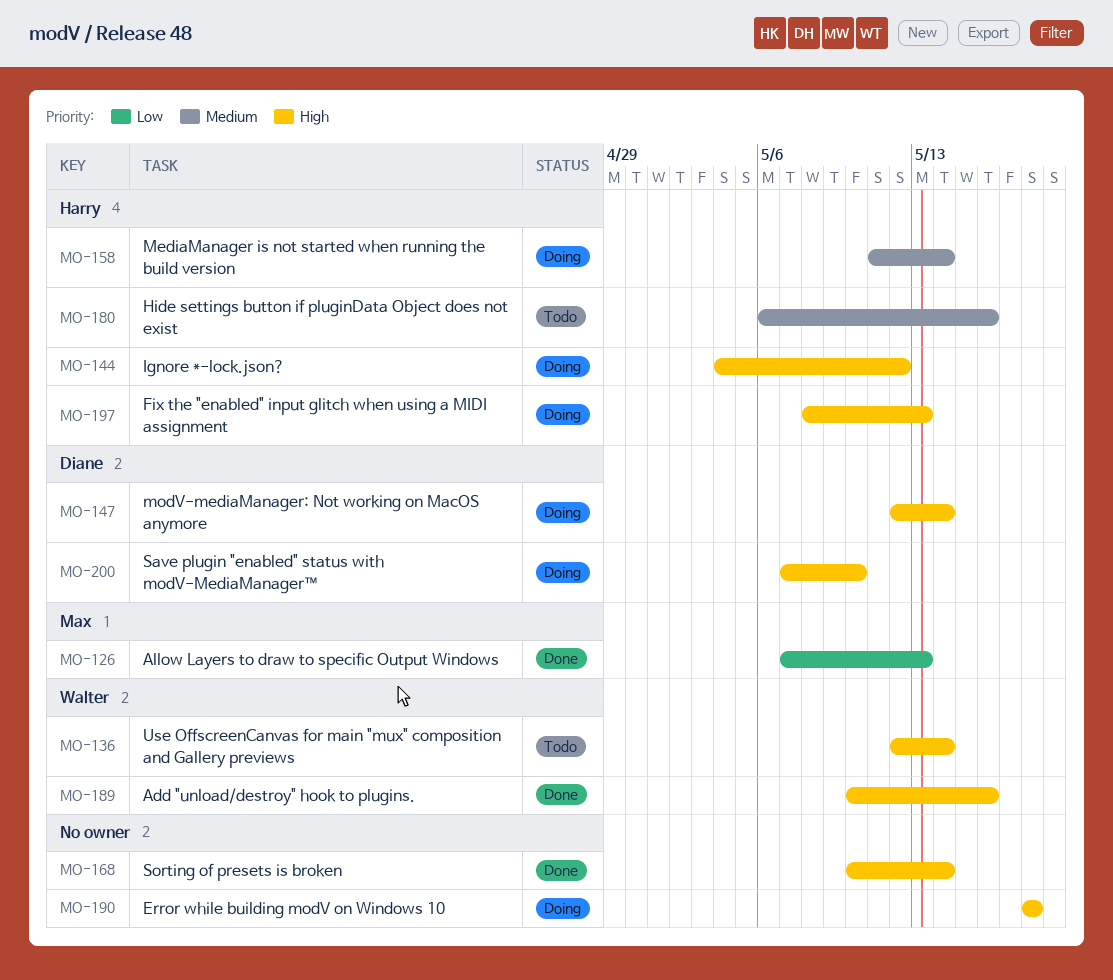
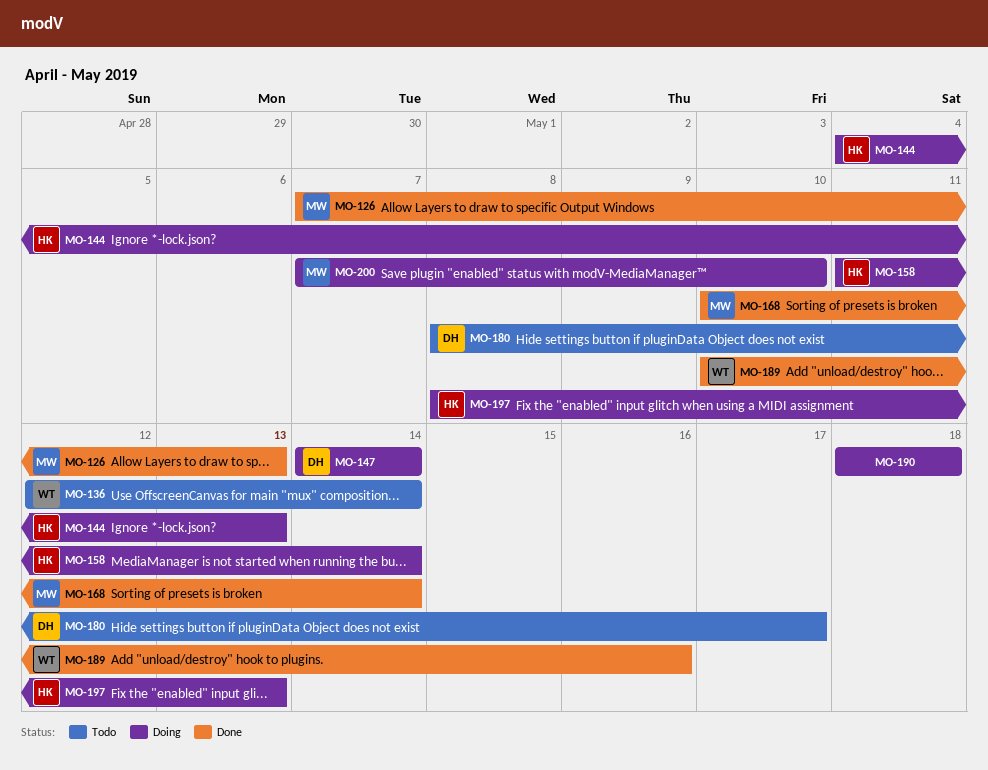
MO-144, due: May 12 -> May 13
MO-147, start: May 12 -> May 14
MO-168, owner: none -> Max
MO-180, owner: Harry -> Diane
MO-180, start: May 6 -> May 8
MO-180, due: May 16 -> May 17
MO-200, owner: Diane -> Max

